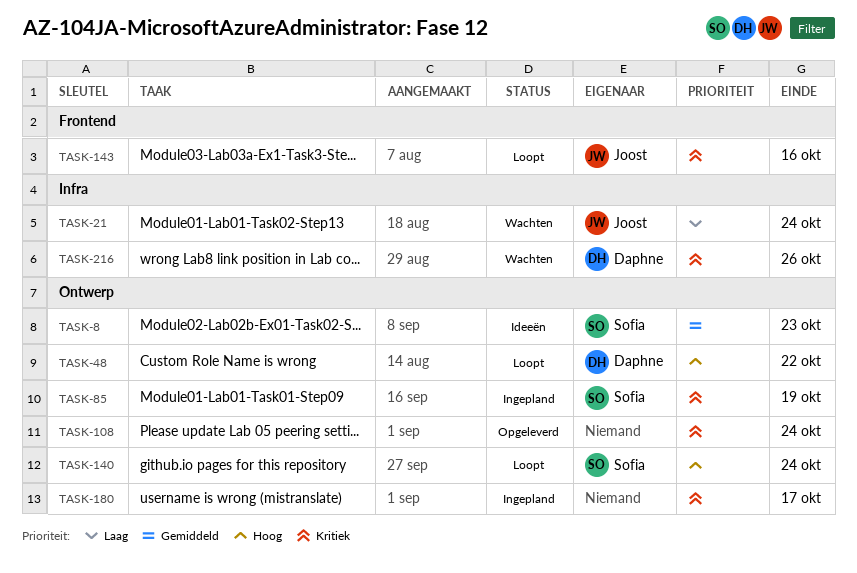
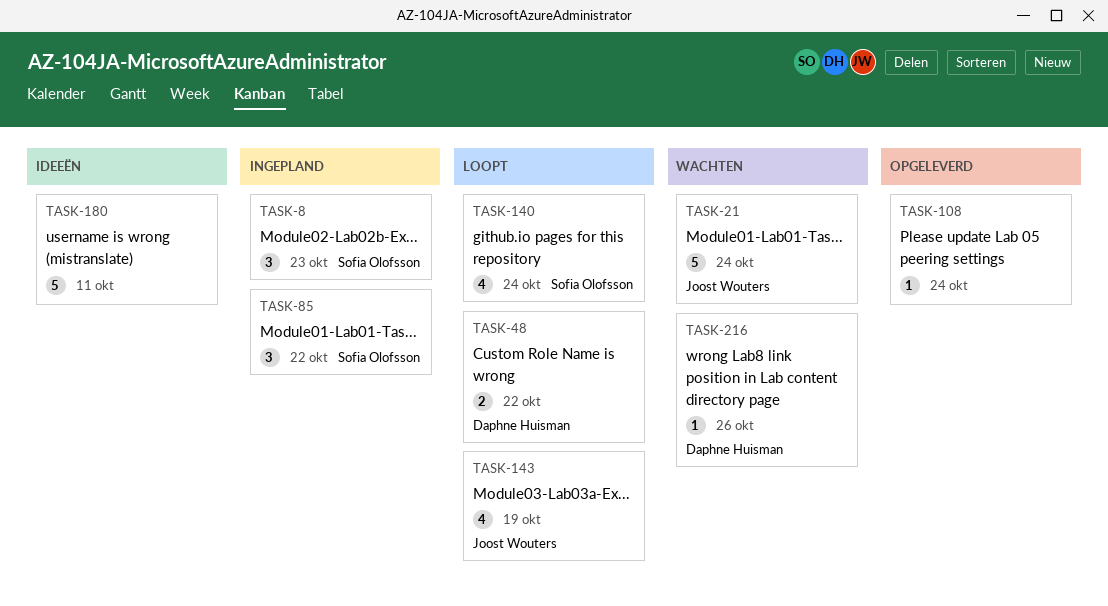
TASK-8, status: Ideeën -> Ingepland
TASK-85, due: Oct 19 -> Oct 22
TASK-143, due: Oct 16 -> Oct 19
TASK-180, status: Ingepland -> Ideeën
TASK-180, due: Oct 17 -> Oct 11

